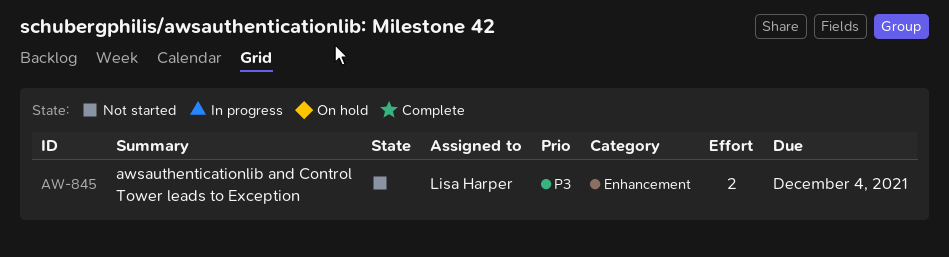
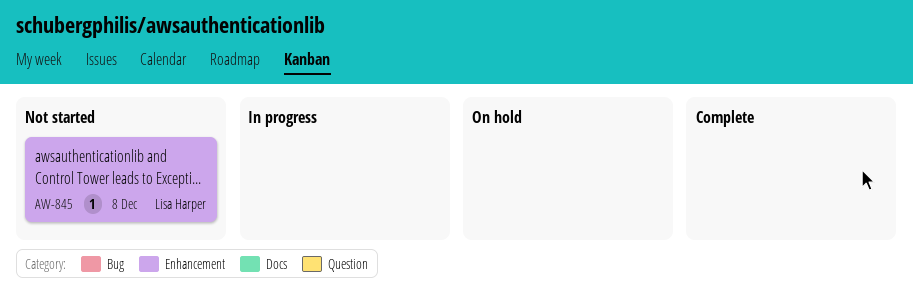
AW-845, estimate: 2 -> 1
AW-845, due: Dec 4 -> Dec 8

